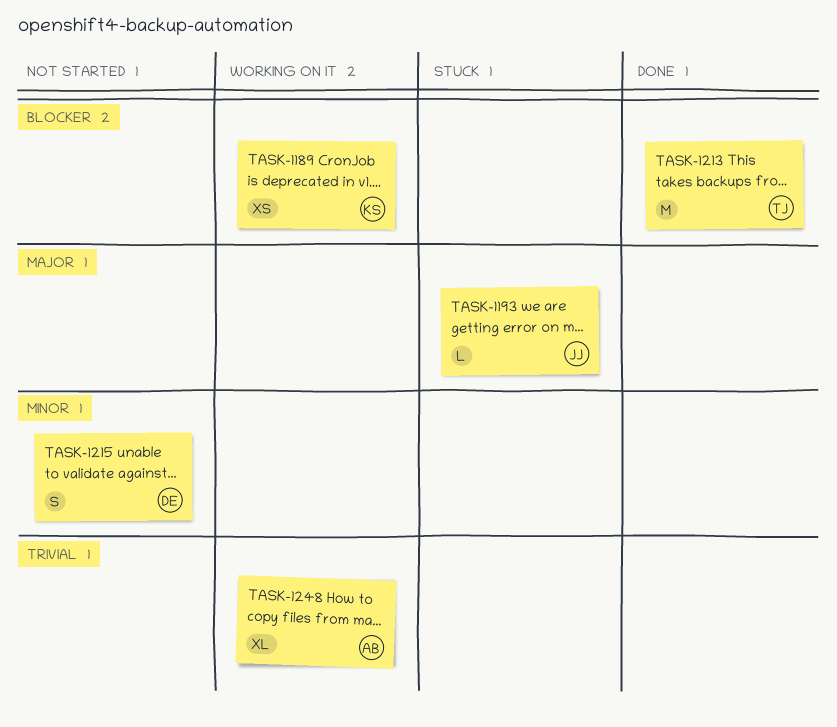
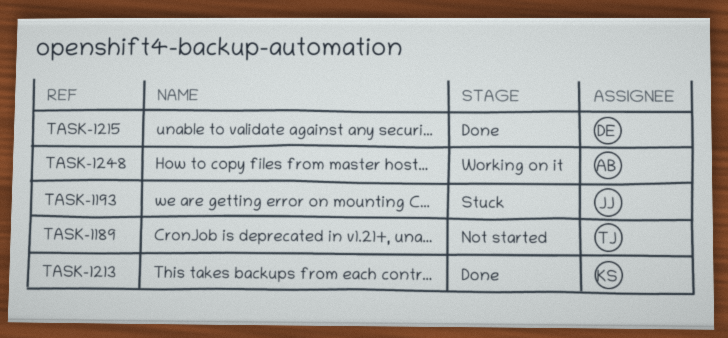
TASK-1189, status: Working on it -> Not started
TASK-1189, owner: KS -> TJ
TASK-1213, owner: TJ -> KS
TASK-1215, status: Not started -> Done

